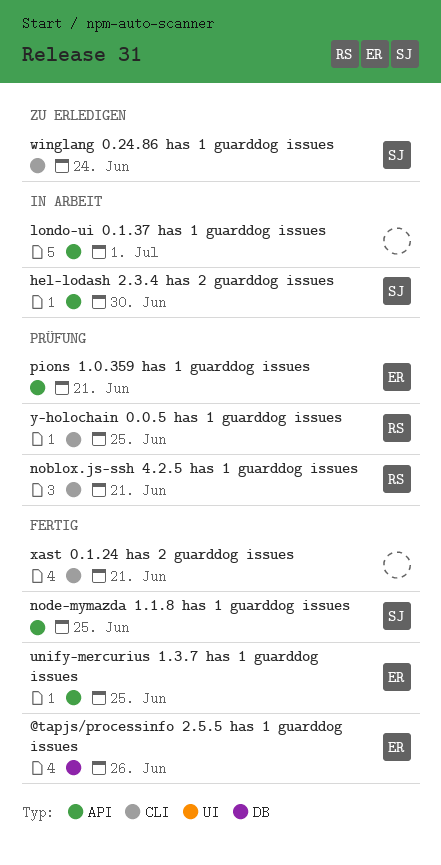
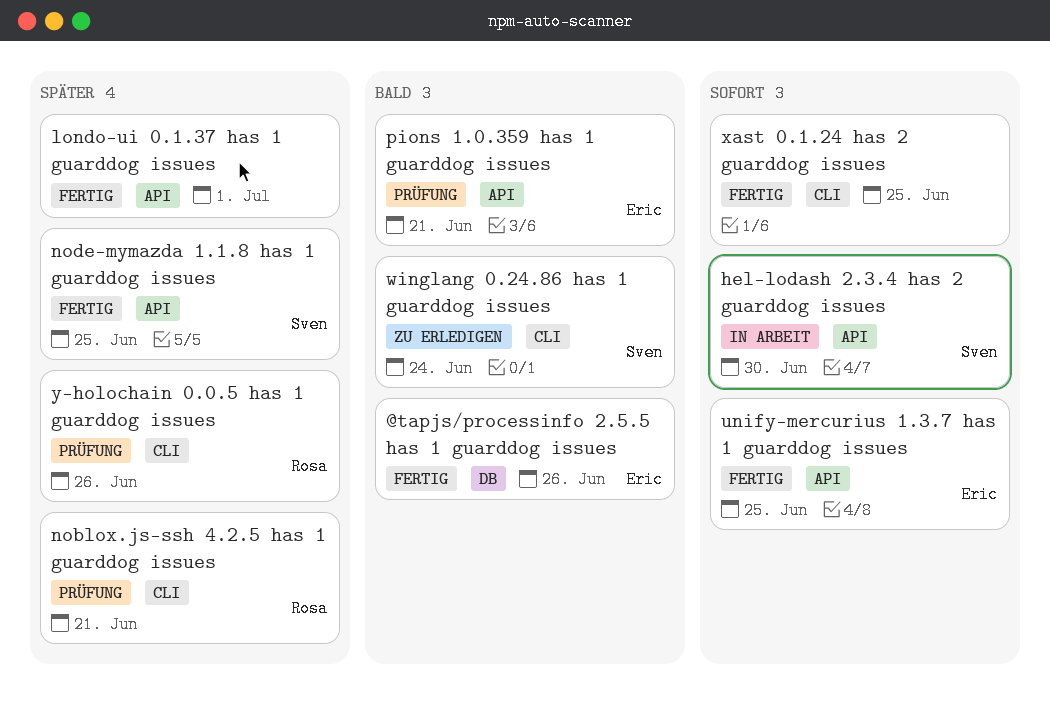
londo-ui 0.1.37 has 1 guarddog issues, status: In Arbeit -> Fertig
xast 0.1.24 has 2 guarddog issues, due: Jun 21 -> Jun 25
y-holochain 0.0.5 has 1 guarddog issues, due: Jun 25 -> Jun 26

